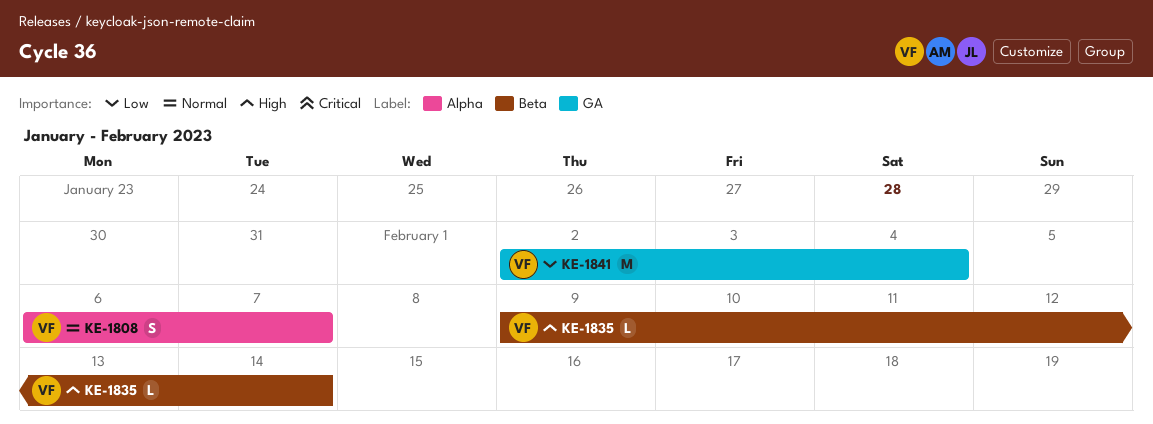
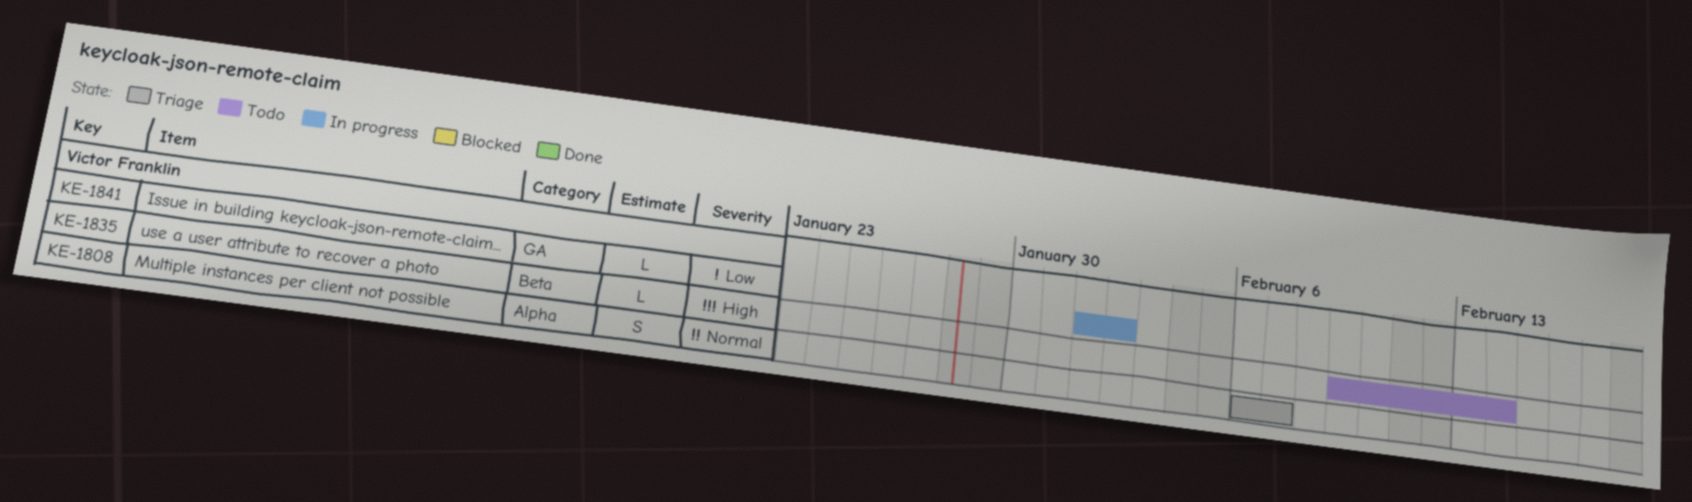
KE-1841, estimate: M -> L
KE-1841, start: Feb 2 -> Feb 1
KE-1841, due: Feb 4 -> Feb 2

